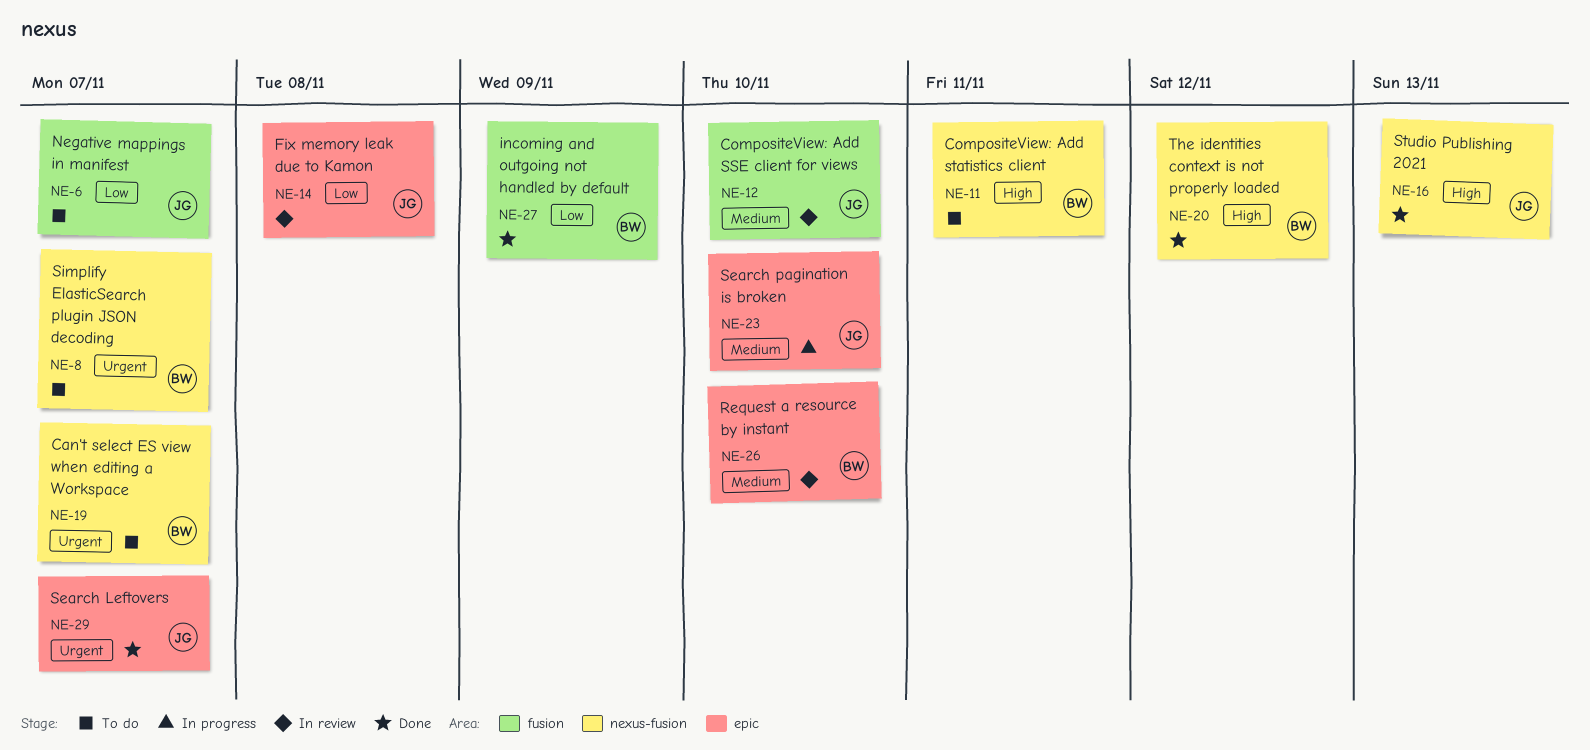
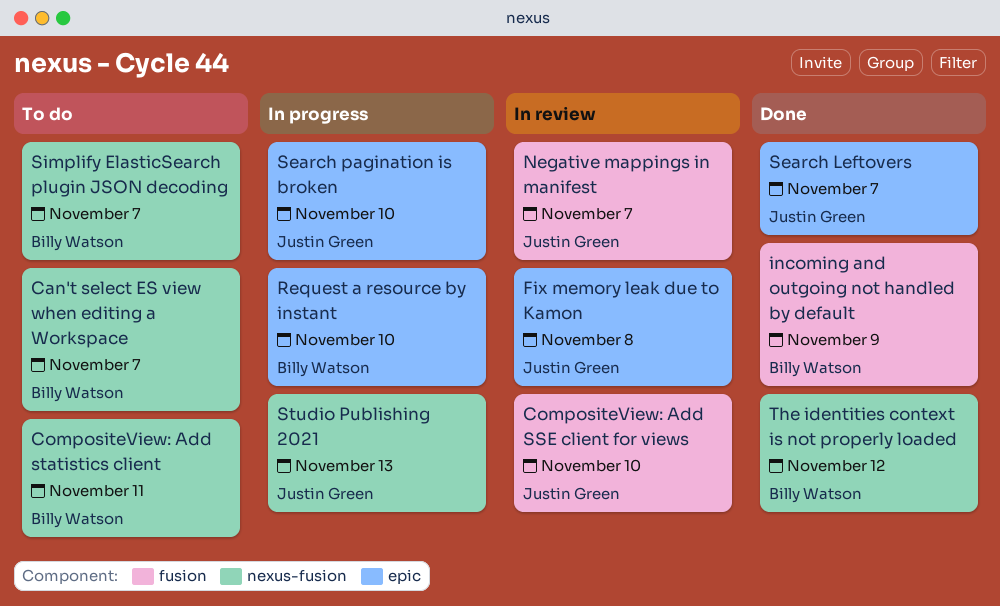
Negative mappings in manifest, status: To do -> In review
Request a resource by instant, status: In review -> In progress
Studio Publishing 2021, status: Done -> In progress

